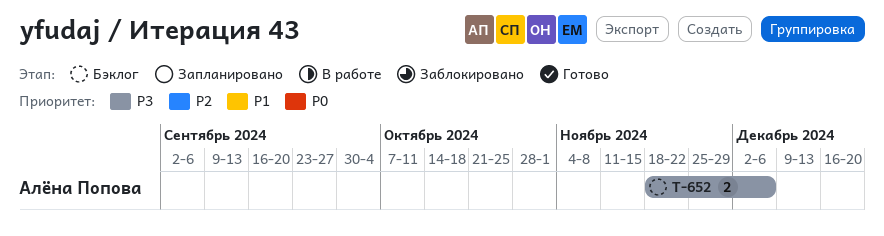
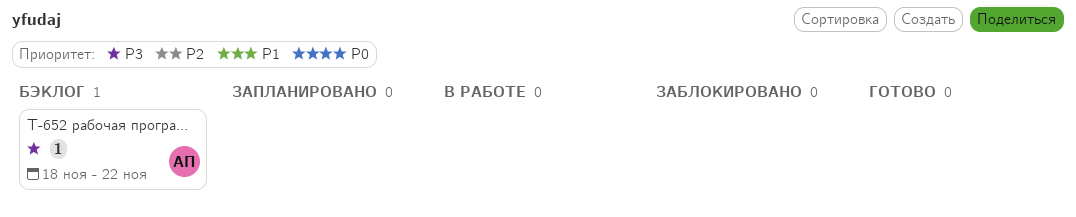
T-652, estimate: 2 -> 1
T-652, due: Dec 6 -> Nov 22

